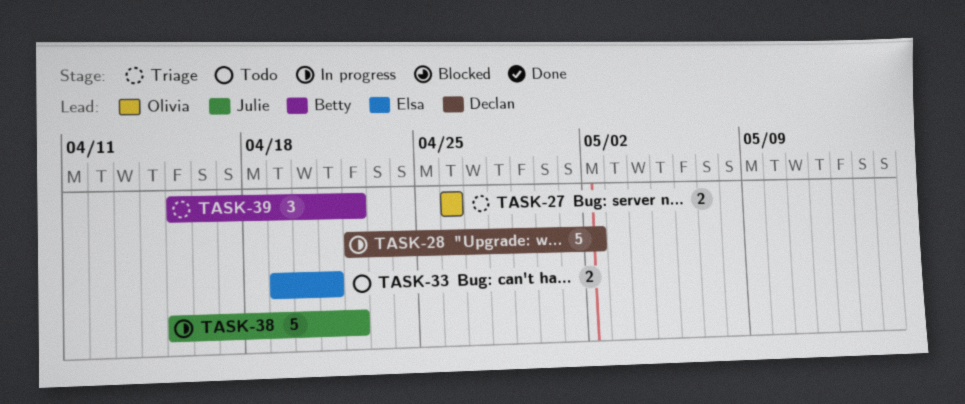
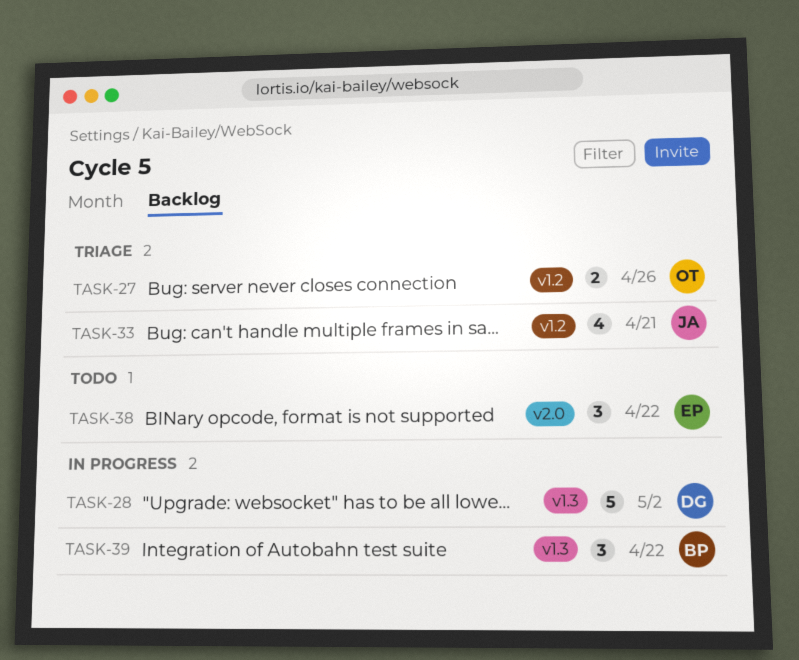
TASK-33, status: Todo -> Triage
TASK-33, owner: Elsa -> Julie
TASK-33, estimate: 2 -> 4
TASK-38, status: In progress -> Todo
TASK-38, owner: Julie -> Elsa
TASK-38, estimate: 5 -> 3
TASK-39, status: Triage -> In progress

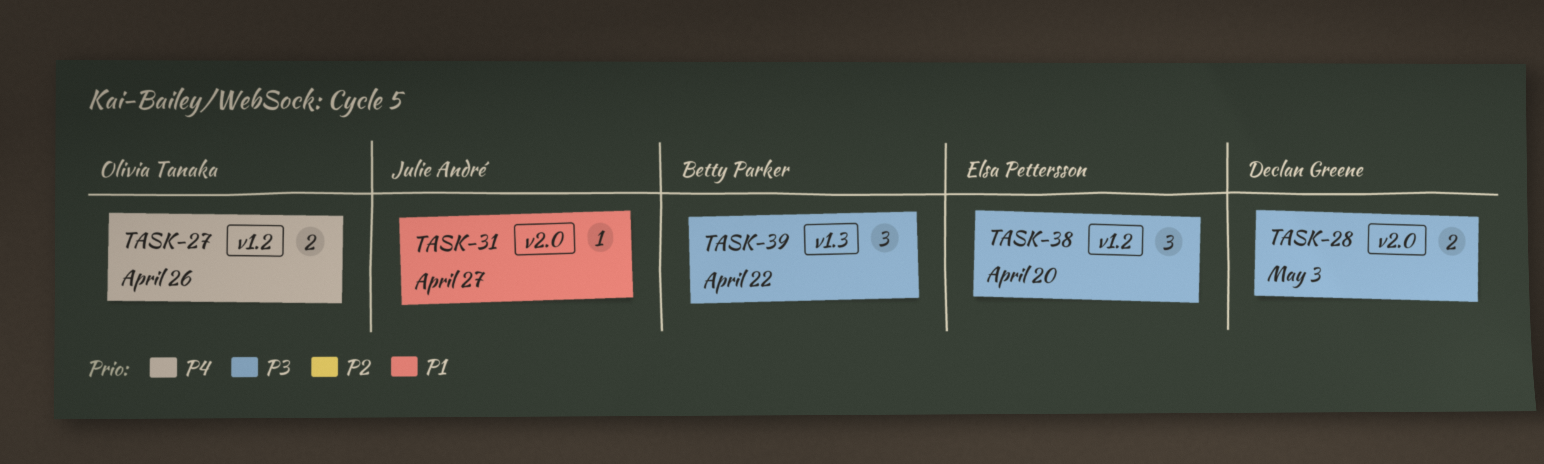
TASK-28, label: v1.3 -> v2.0
TASK-28, estimate: 5 -> 2
TASK-28, due: May 2 -> May 3
TASK-31: none -> present
TASK-33: present -> none
TASK-38, label: v2.0 -> v1.2
TASK-38, due: Apr 22 -> Apr 20

